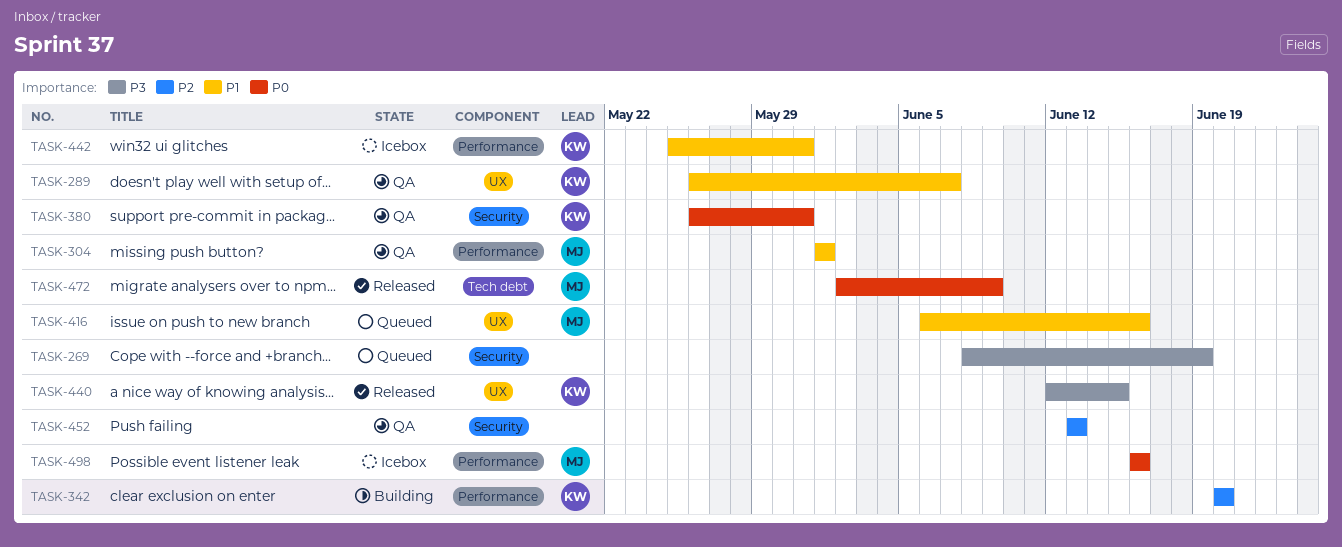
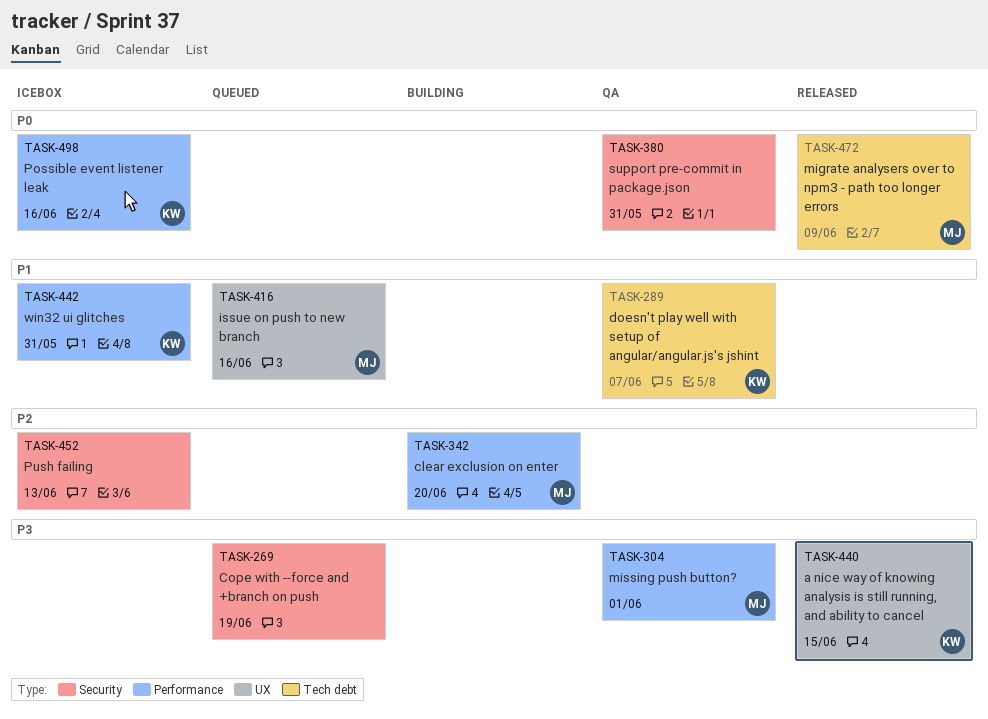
TASK-289, label: UX -> Tech debt
TASK-304, priority: P1 -> P3
TASK-342, owner: KW -> MJ
TASK-380, owner: KW -> none
TASK-452, status: QA -> Icebox
TASK-498, owner: MJ -> KW

